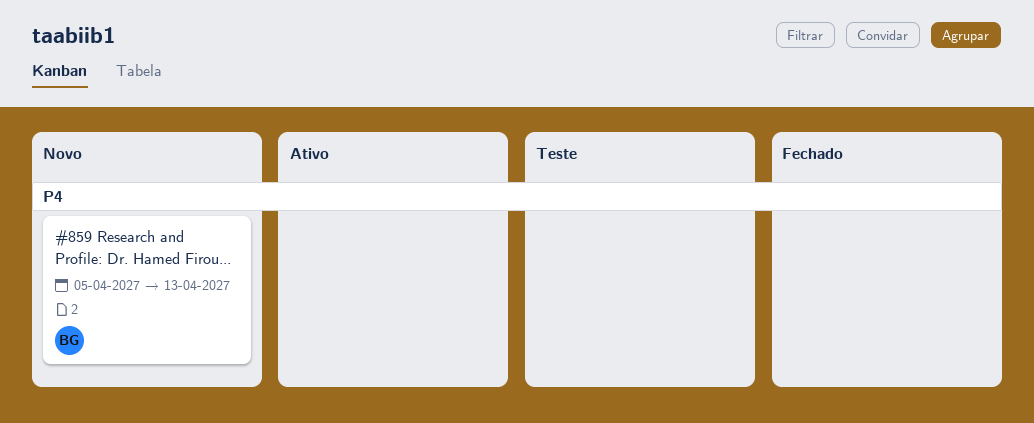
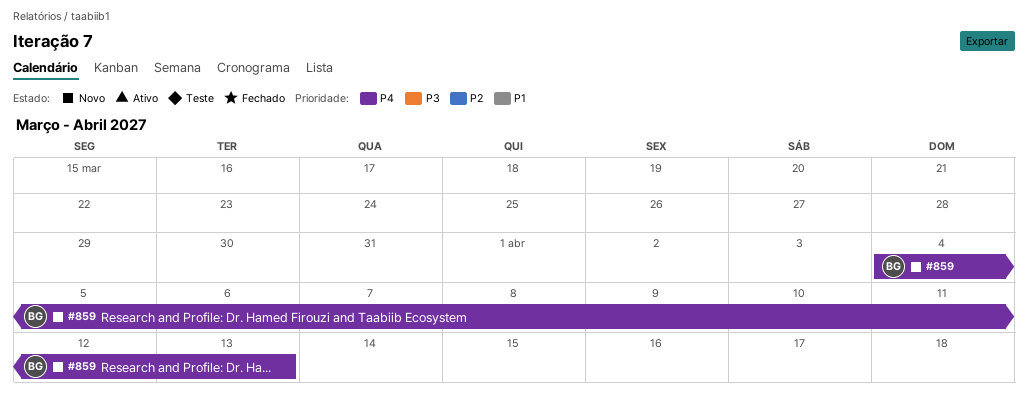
#859, start: Apr 5 -> Apr 4

